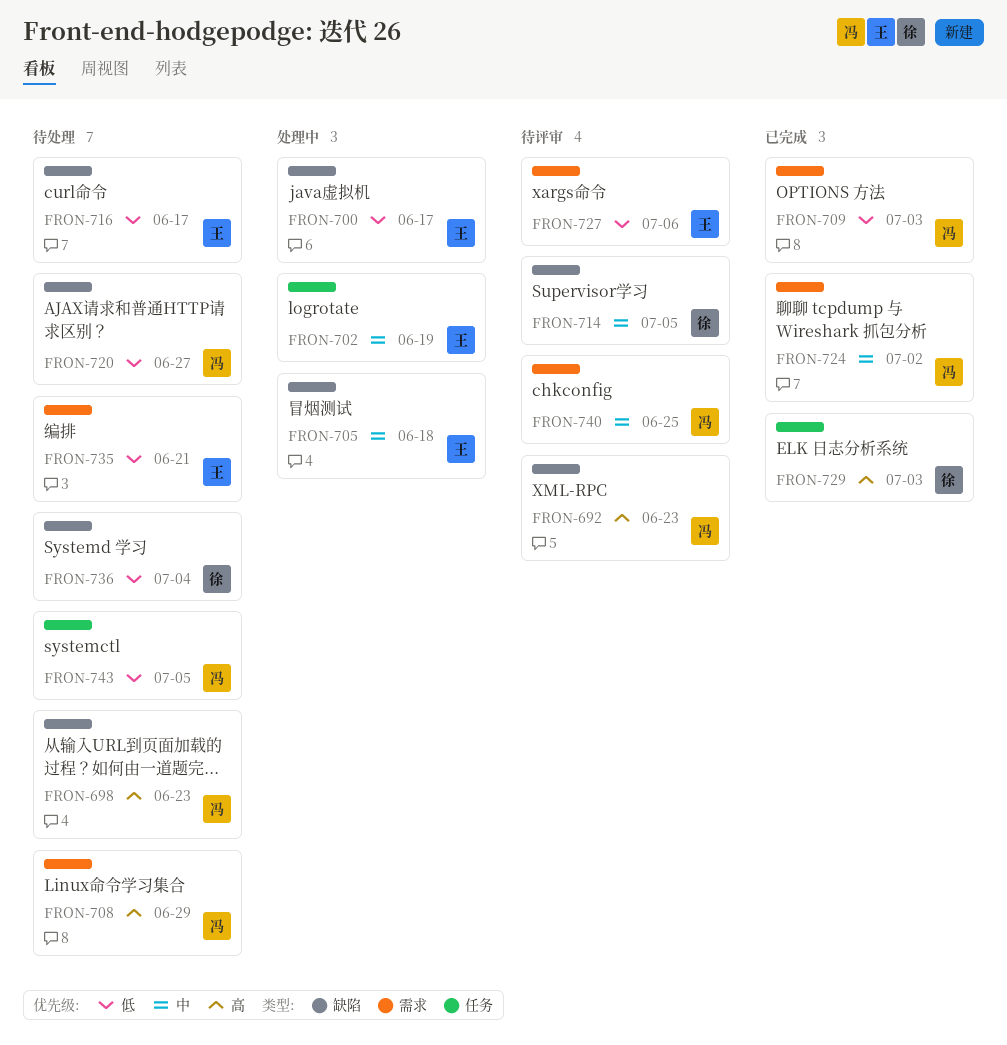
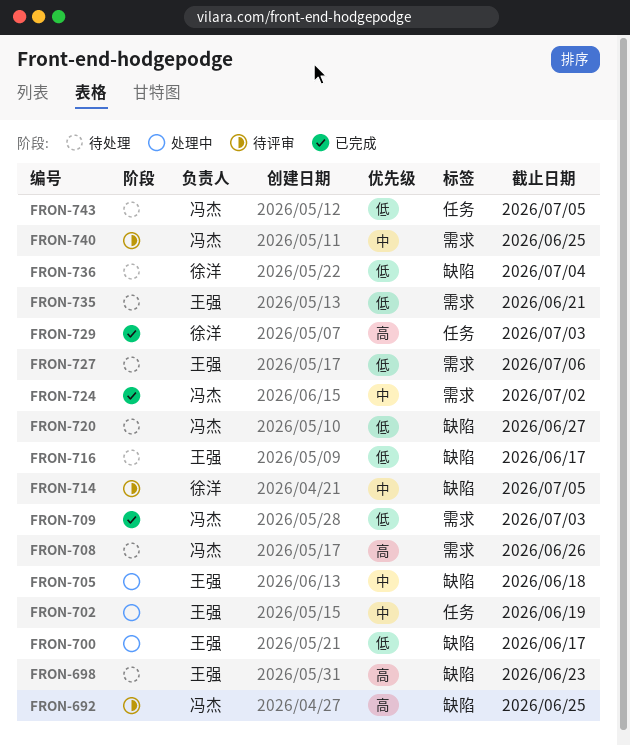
FRON-692, due: Jun 23 -> Jun 25
FRON-698, owner: 冯杰 -> 王强
FRON-708, due: Jun 29 -> Jun 26
FRON-727, status: 待评审 -> 待处理

